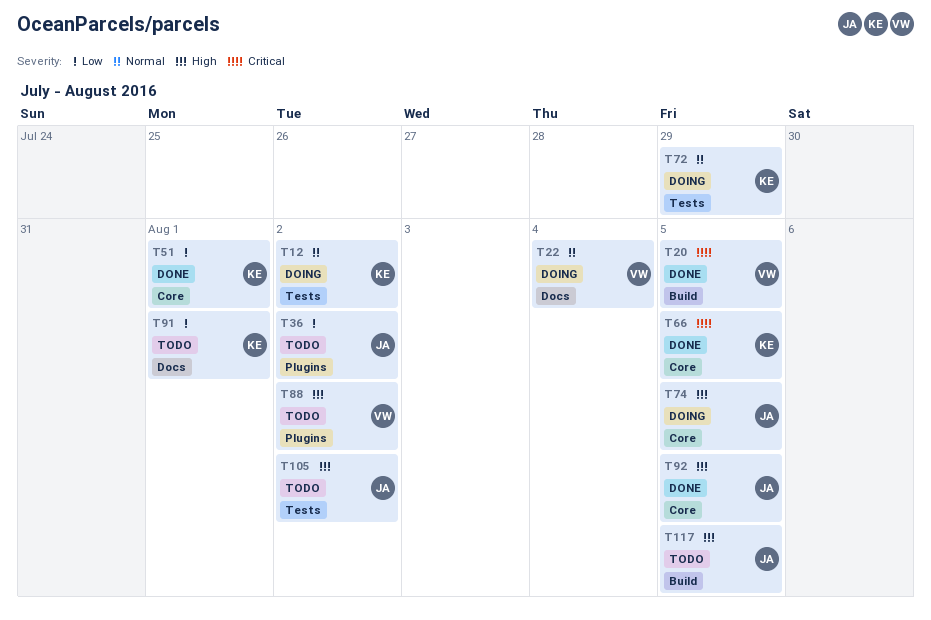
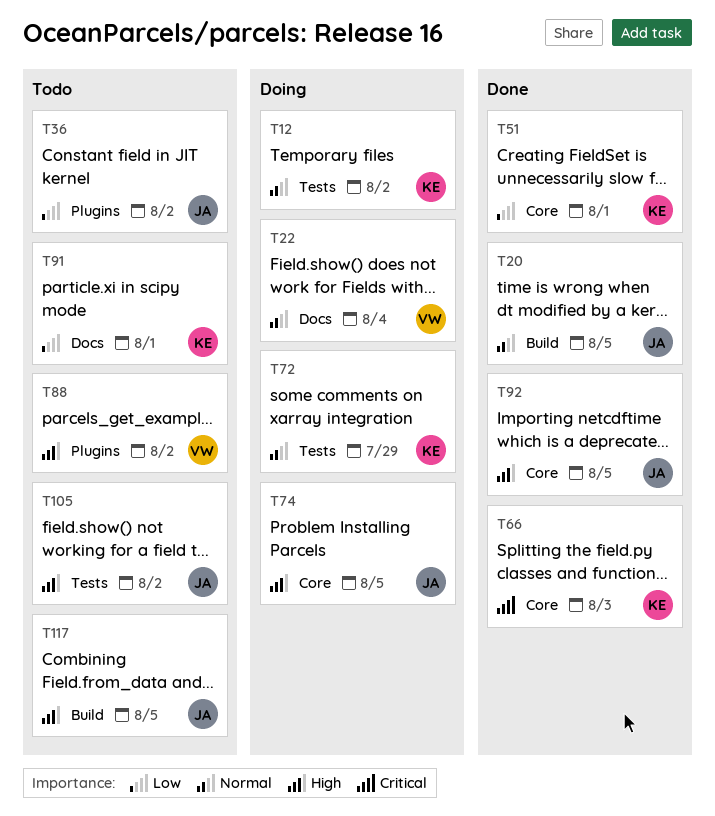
T20, owner: VW -> JA
T20, priority: Critical -> Normal
T66, due: Aug 5 -> Aug 3

